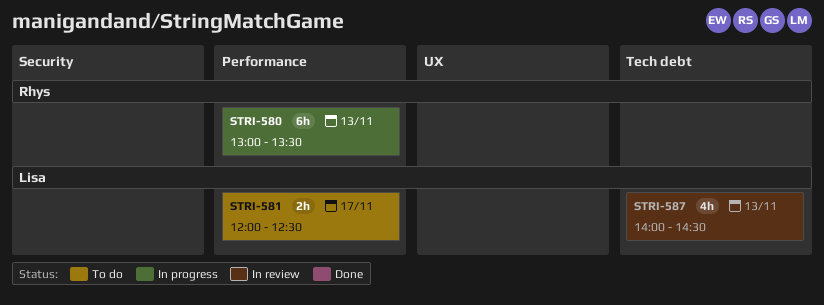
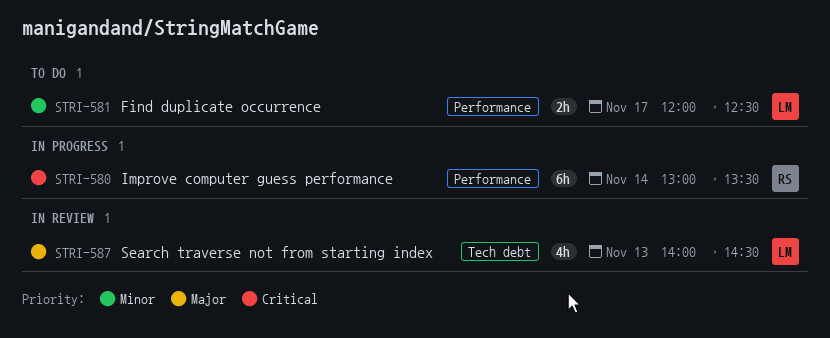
STRI-580, day: Nov 13 -> Nov 14

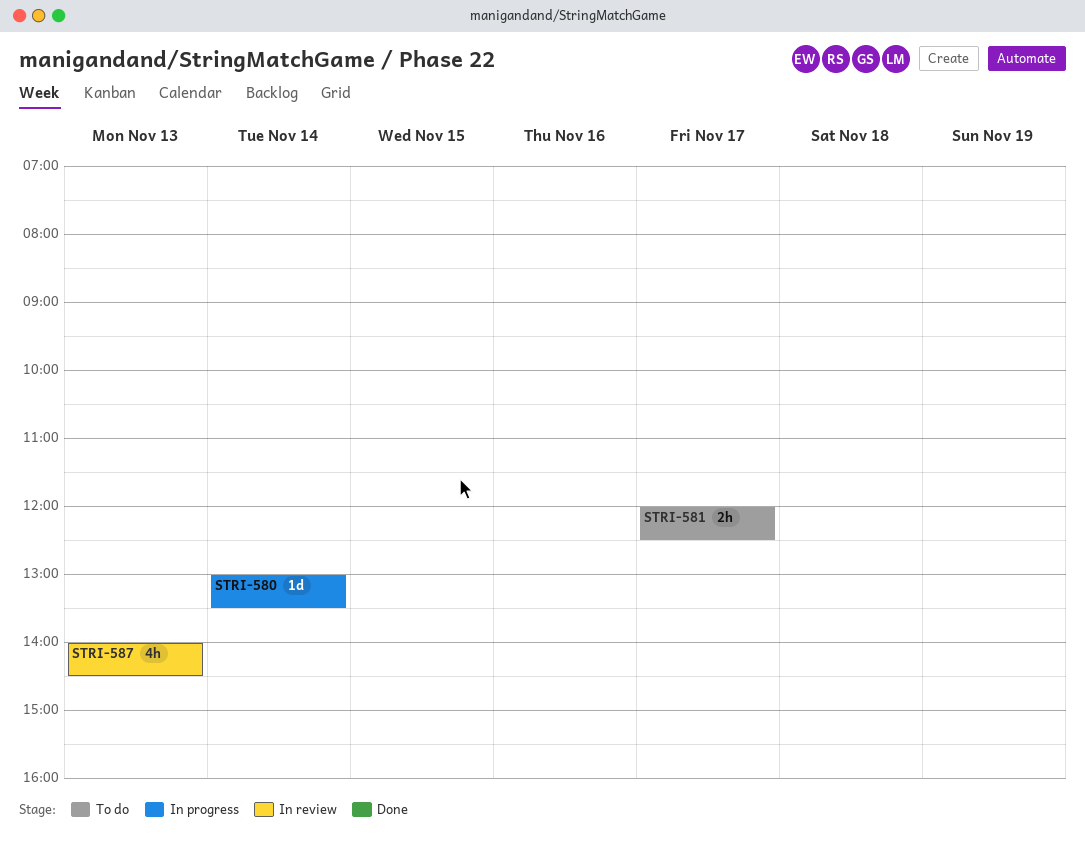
STRI-580, estimate: 6h -> 1d

